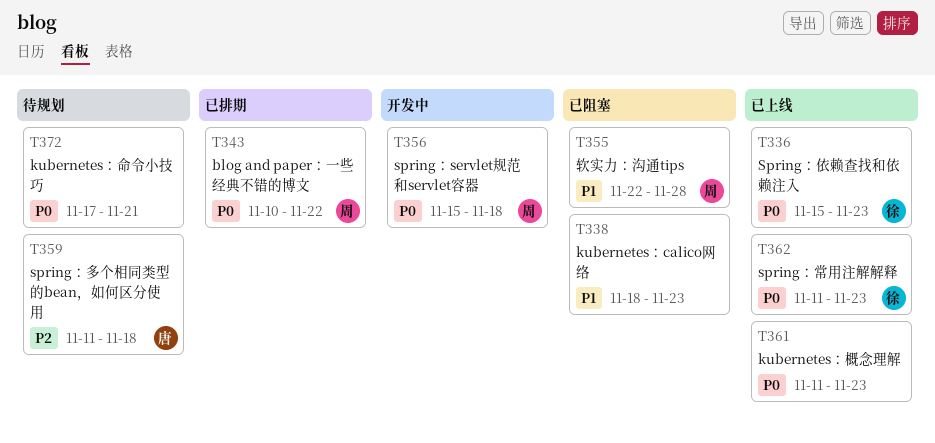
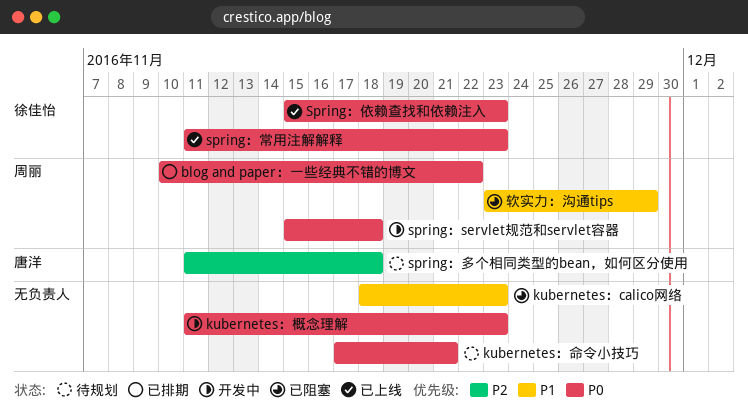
kubernetes：概念理解, status: 已上线 -> 开发中
软实力：沟通tips, start: Nov 22 -> Nov 23
软实力：沟通tips, due: Nov 28 -> Nov 29

